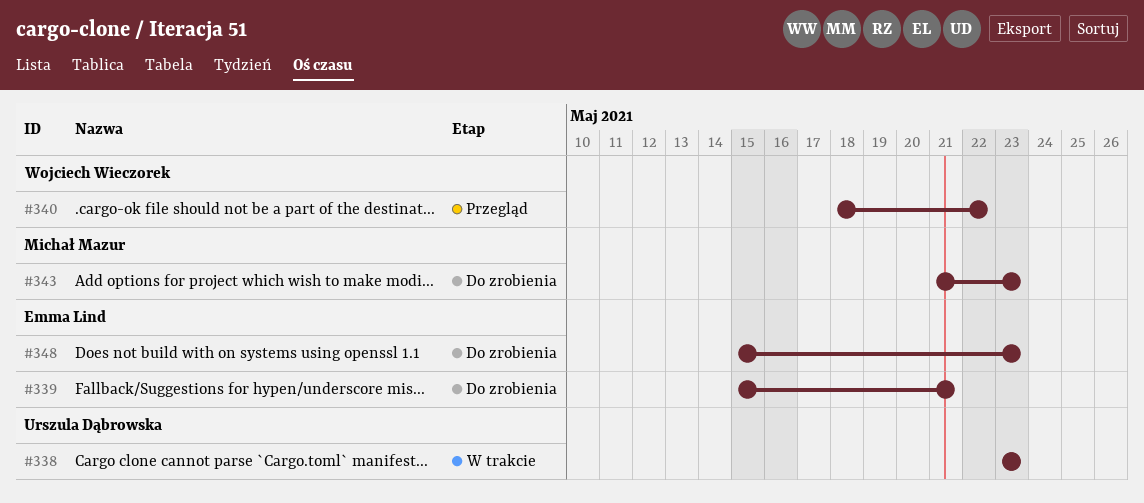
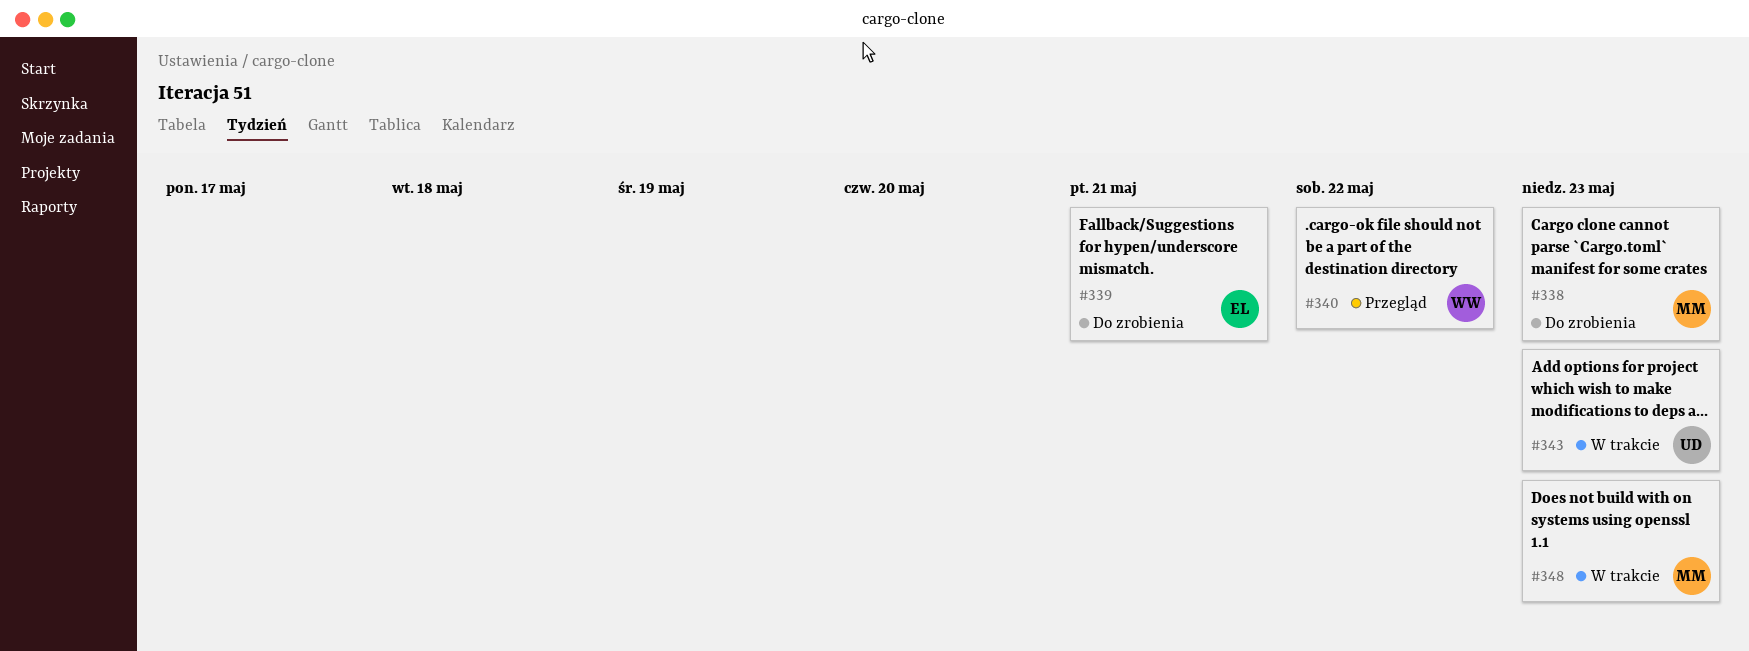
#338, status: W trakcie -> Do zrobienia
#338, owner: Urszula Dąbrowska -> Michał Mazur
#343, status: Do zrobienia -> W trakcie
#343, owner: Michał Mazur -> Urszula Dąbrowska
#348, status: Do zrobienia -> W trakcie
#348, owner: Emma Lind -> Michał Mazur

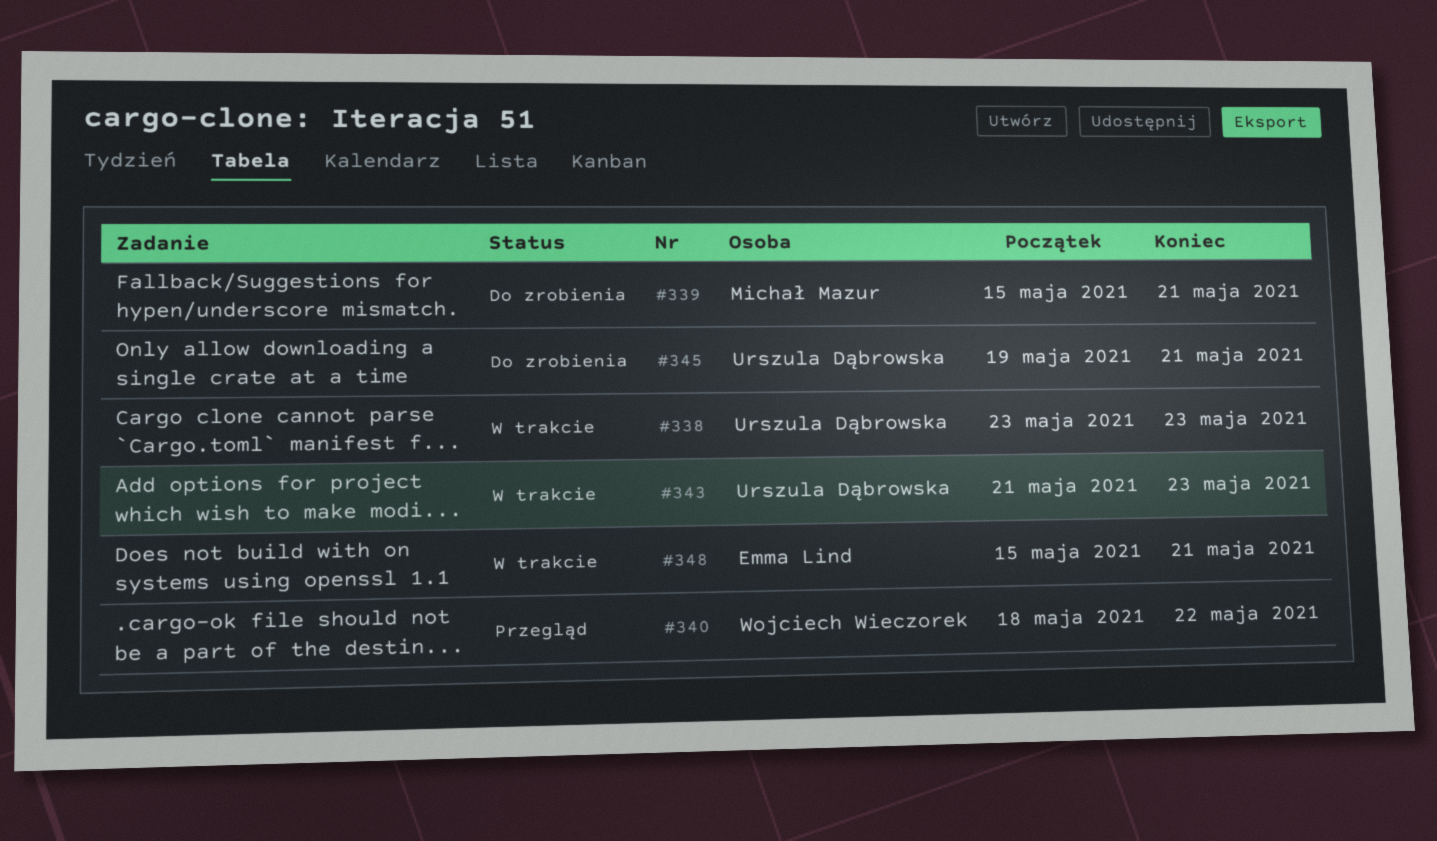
#338, status: Do zrobienia -> W trakcie
#338, owner: Michał Mazur -> Urszula Dąbrowska
#339, owner: Emma Lind -> Michał Mazur
#345: none -> present
#348, owner: Michał Mazur -> Emma Lind
#348, due: May 23 -> May 21

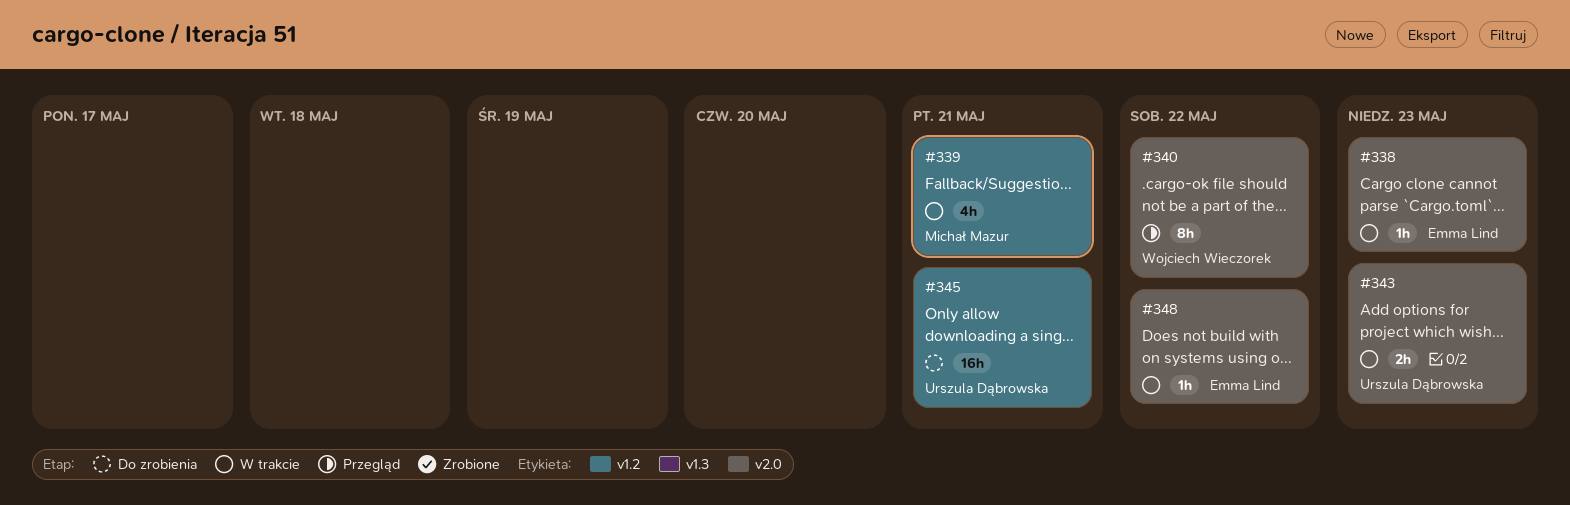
#338, owner: Urszula Dąbrowska -> Emma Lind
#339, status: Do zrobienia -> W trakcie
#348, due: May 21 -> May 22

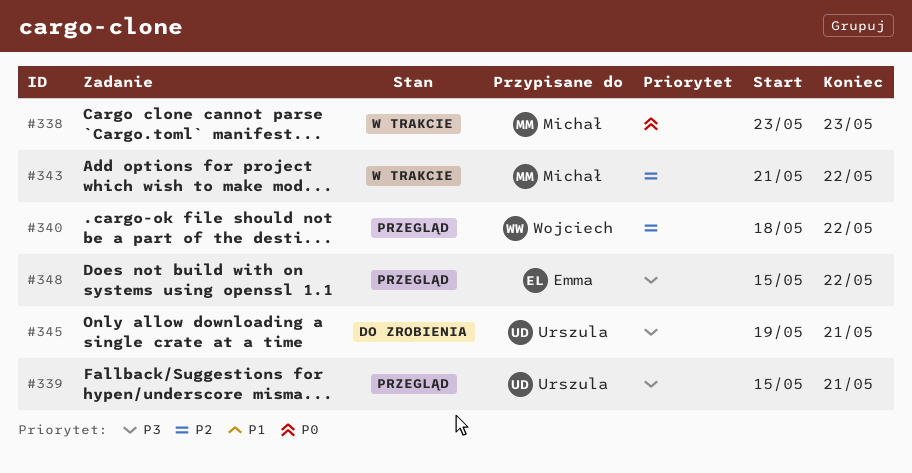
#338, owner: Emma Lind -> Michał Mazur
#339, status: W trakcie -> Przegląd
#339, owner: Michał Mazur -> Urszula Dąbrowska
#343, owner: Urszula Dąbrowska -> Michał Mazur
#343, due: May 23 -> May 22
#348, status: W trakcie -> Przegląd

